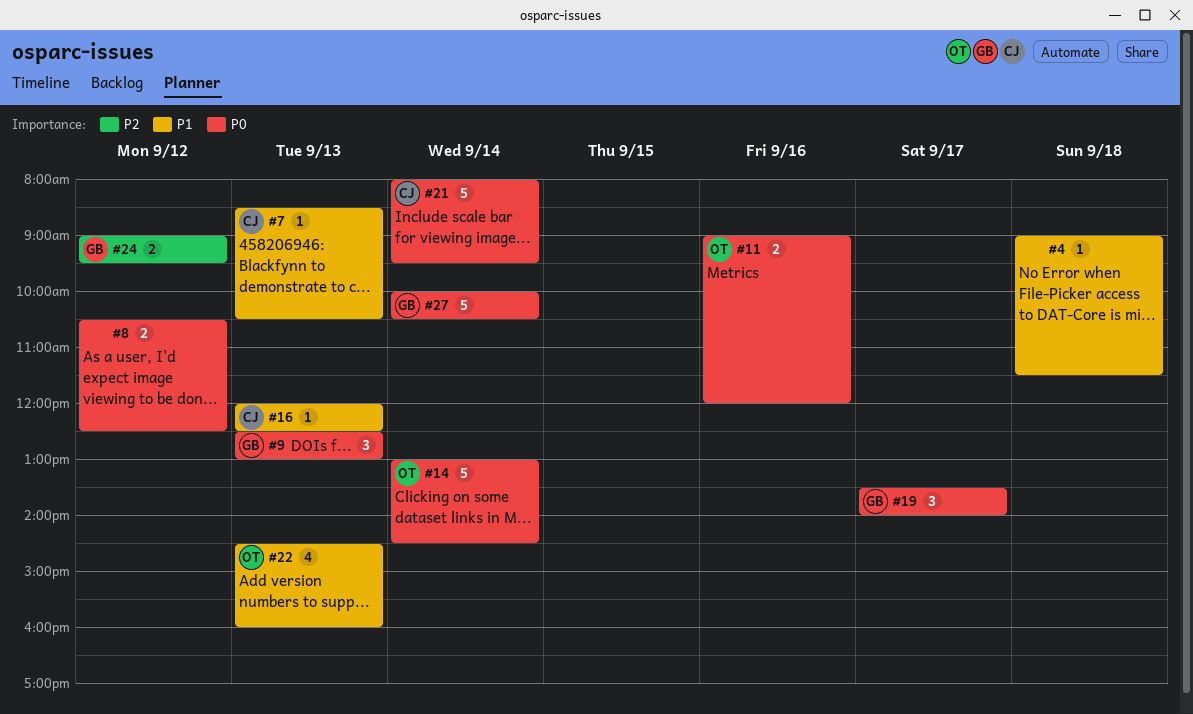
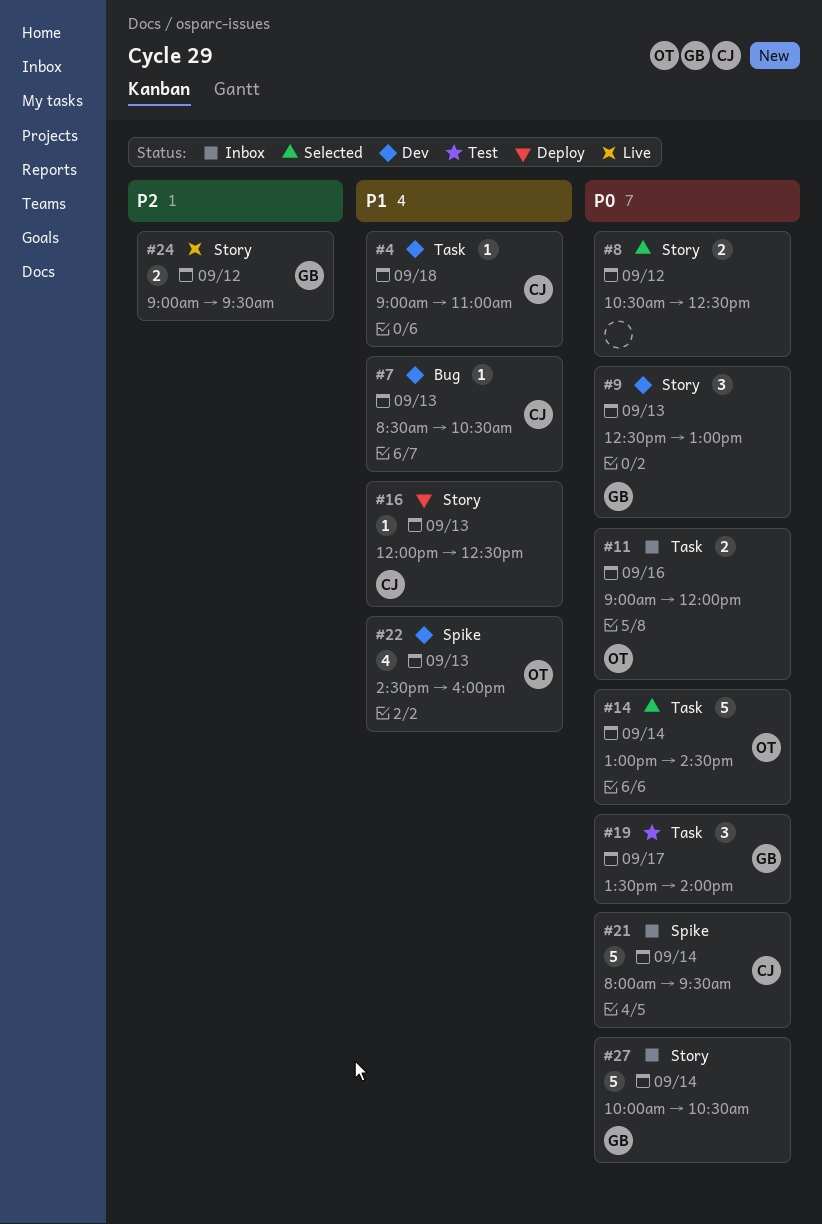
#4, owner: none -> CJ
#4, ends: 11:30 -> 11:00

